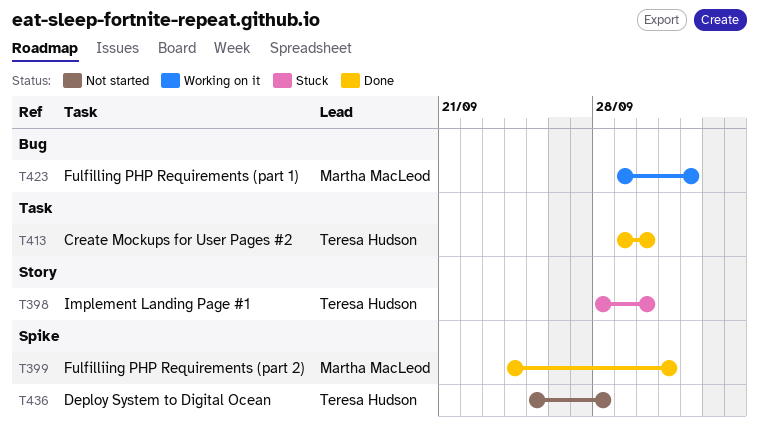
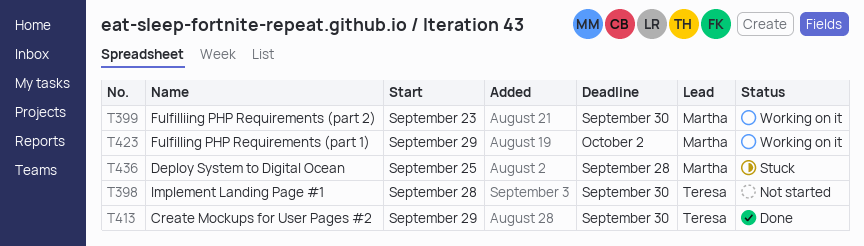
T398, status: Stuck -> Not started
T399, status: Done -> Working on it
T399, start: Sep 24 -> Sep 23
T399, due: Oct 1 -> Sep 30
T436, status: Not started -> Stuck
T436, owner: Teresa Hudson -> Martha MacLeod

